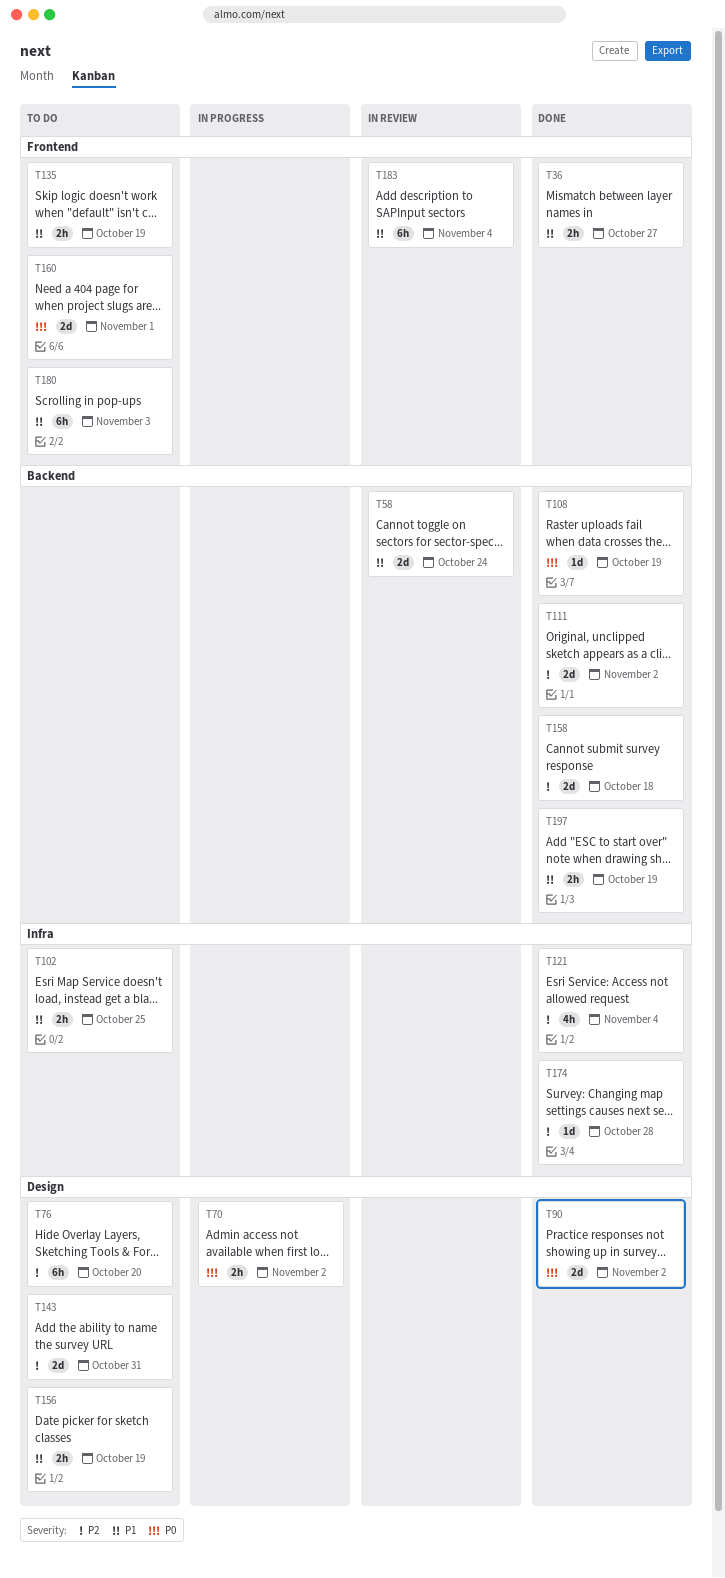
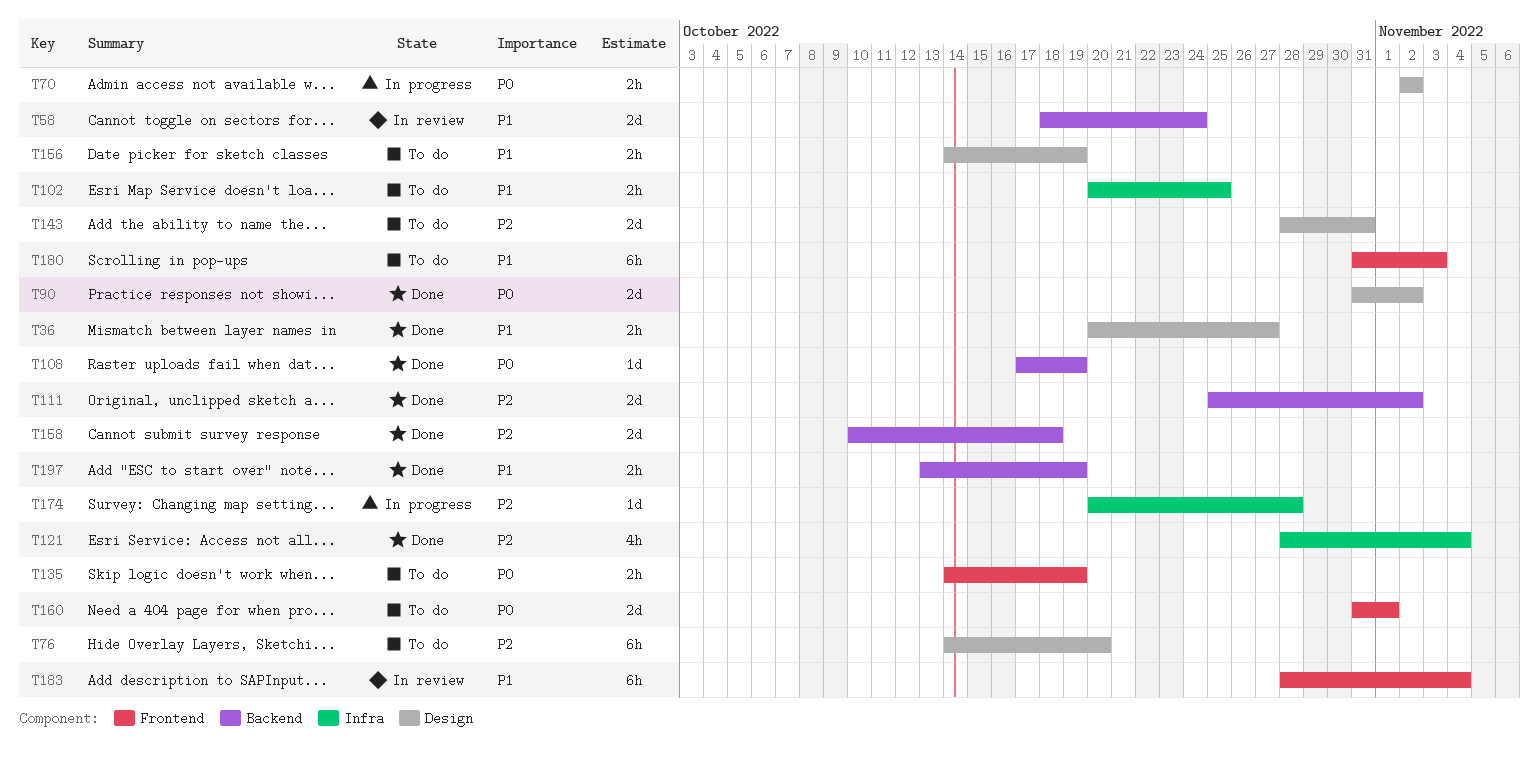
T36, label: Frontend -> Design
T135, priority: P1 -> P0
T174, status: Done -> In progress

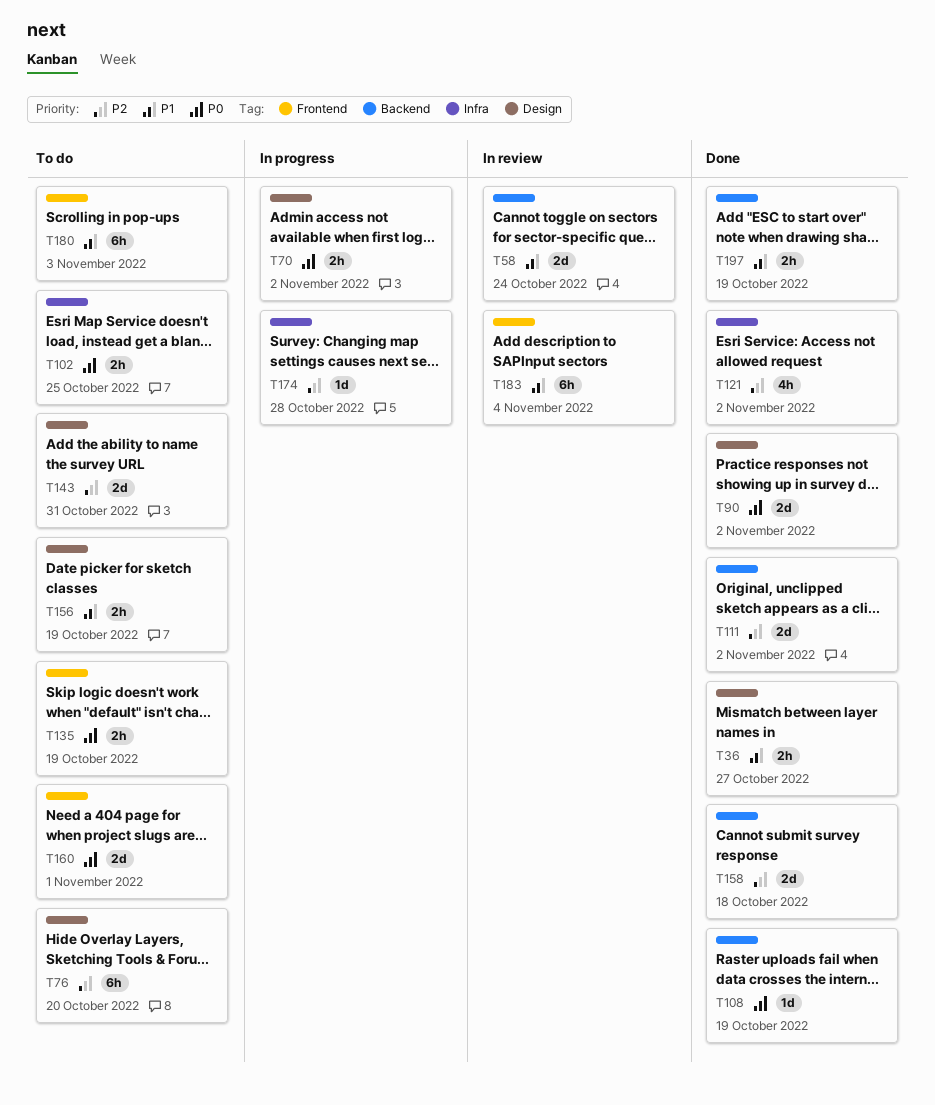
T102, priority: P1 -> P0
T121, due: Nov 4 -> Nov 2

